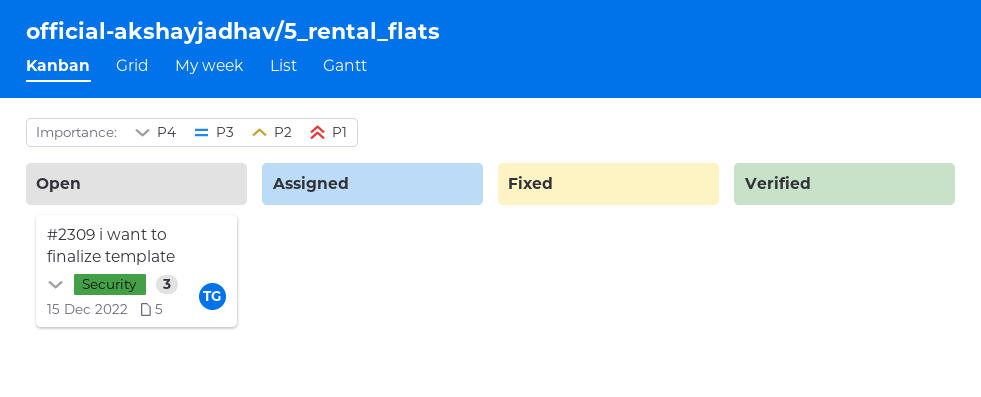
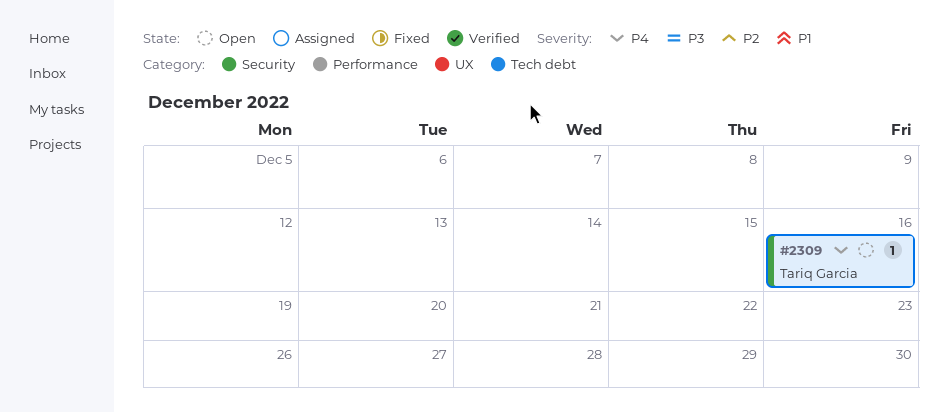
#2309, estimate: 3 -> 1
#2309, due: Dec 15 -> Dec 16

